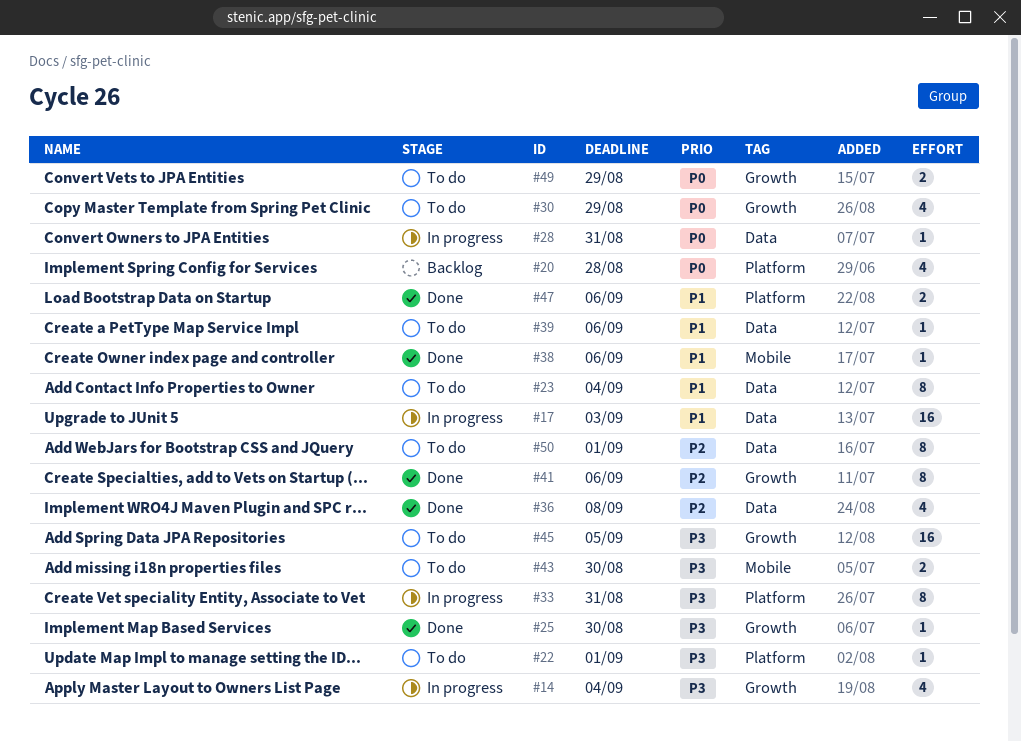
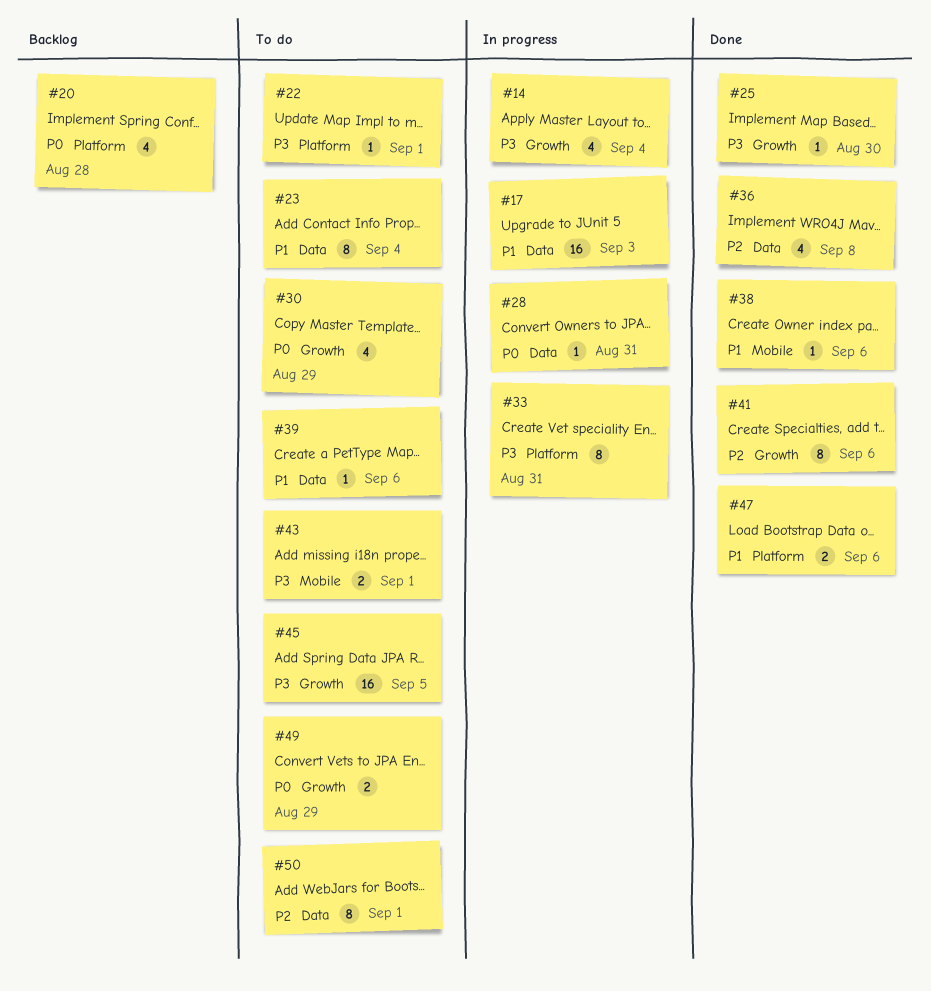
#43, due: Aug 30 -> Sep 1

